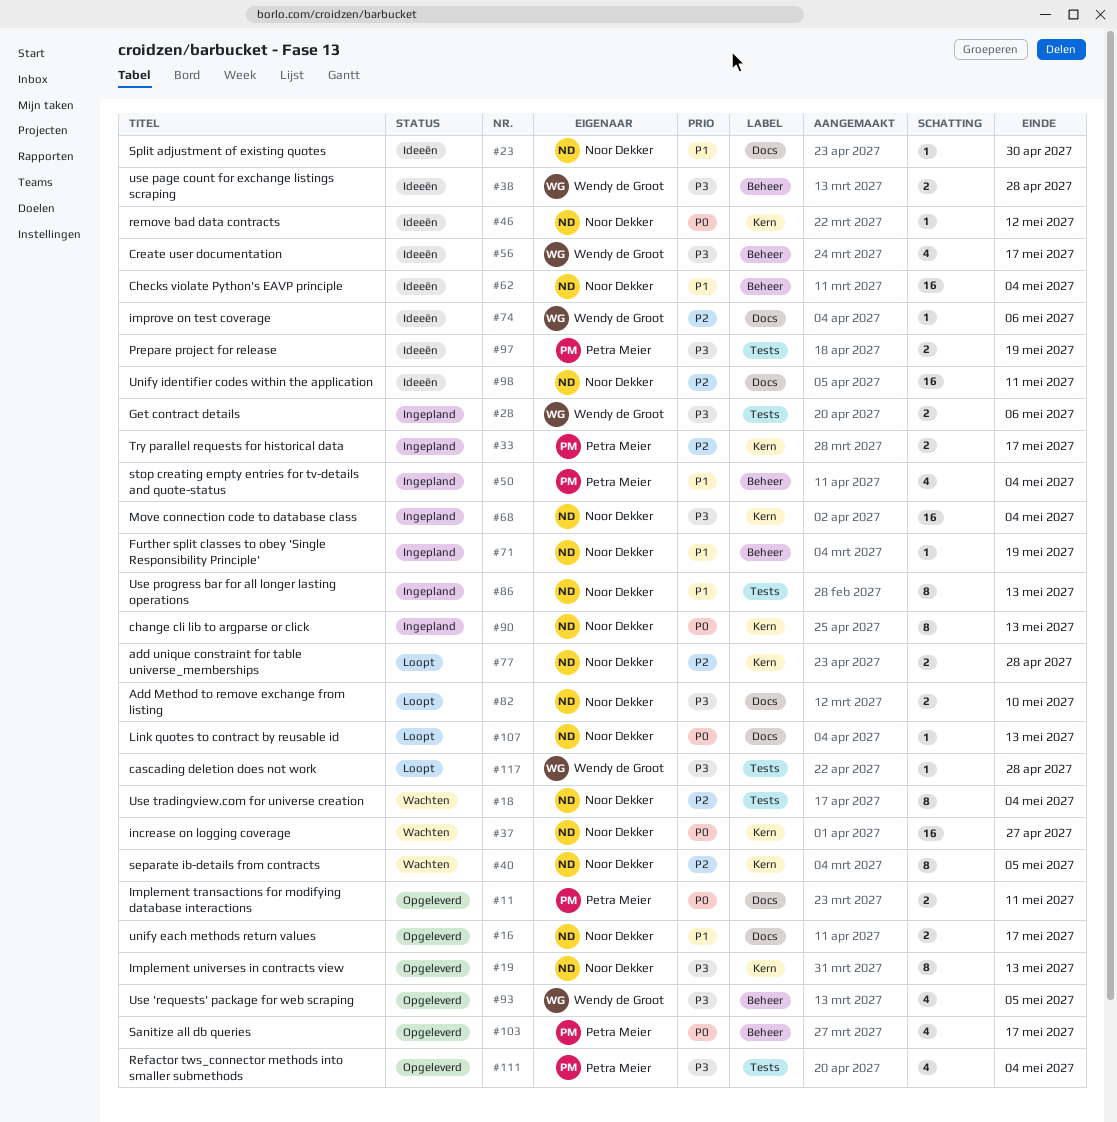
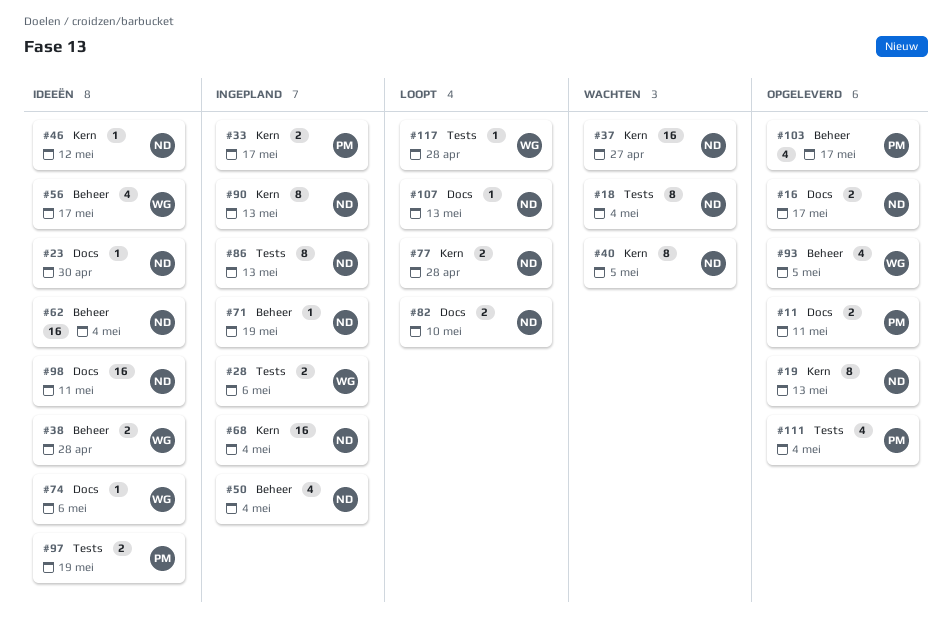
#50, owner: Petra Meier -> Noor Dekker

